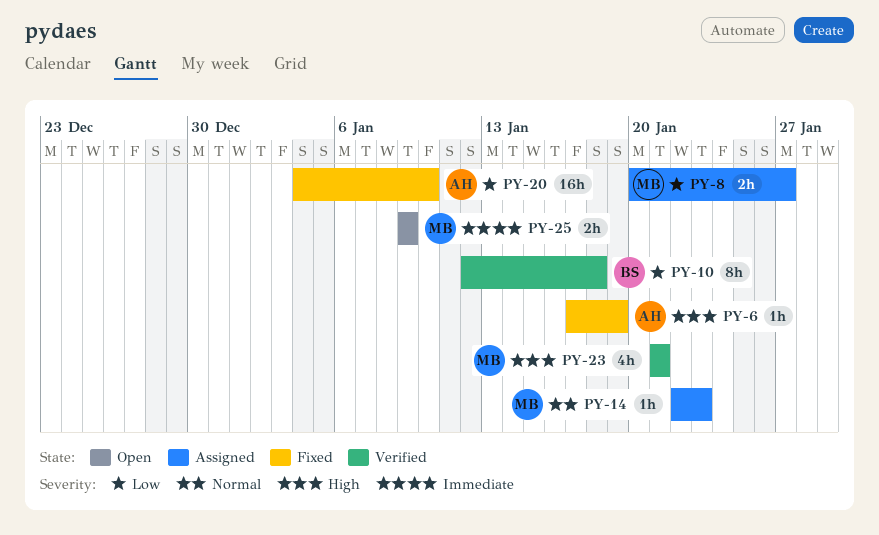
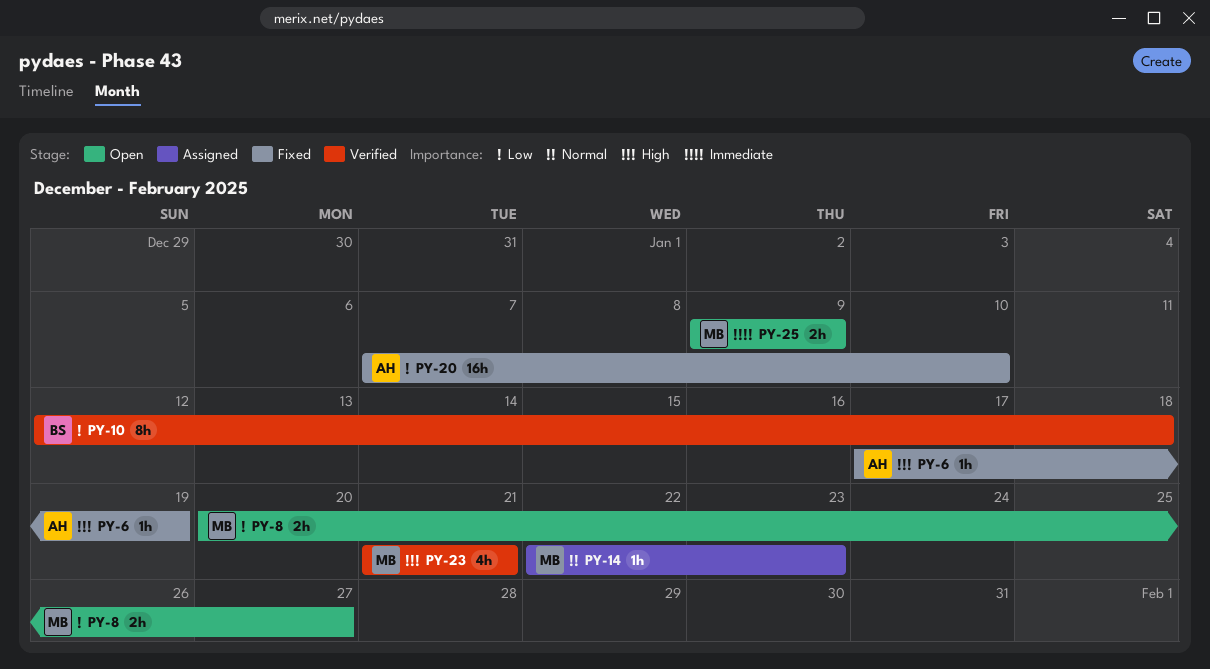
PY-8, status: Assigned -> Open
PY-20, start: Jan 4 -> Jan 7

